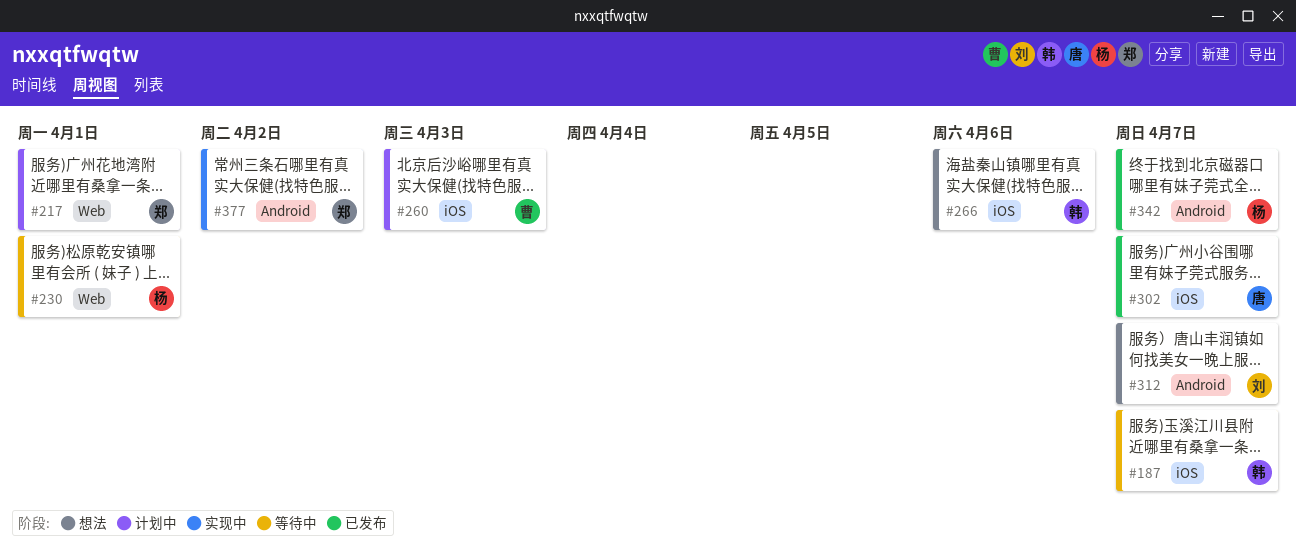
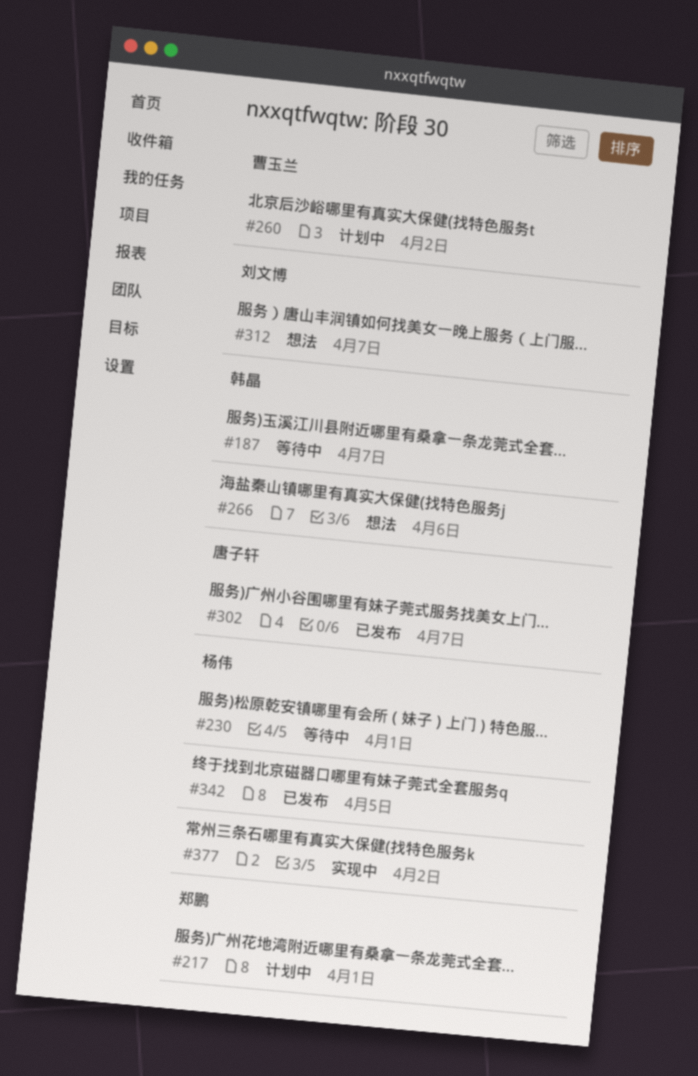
#260, due: Apr 3 -> Apr 2
#342, due: Apr 7 -> Apr 5
#377, owner: 郑鹏 -> 杨伟

